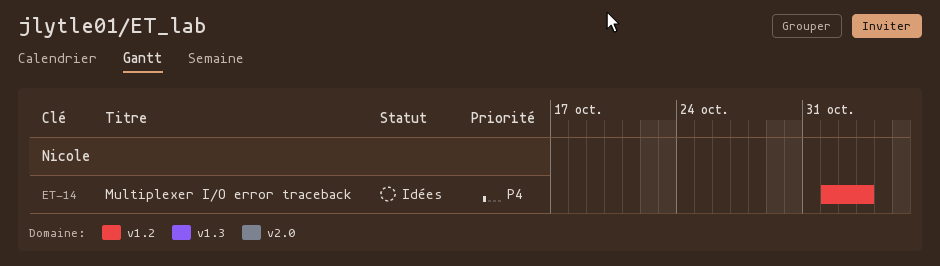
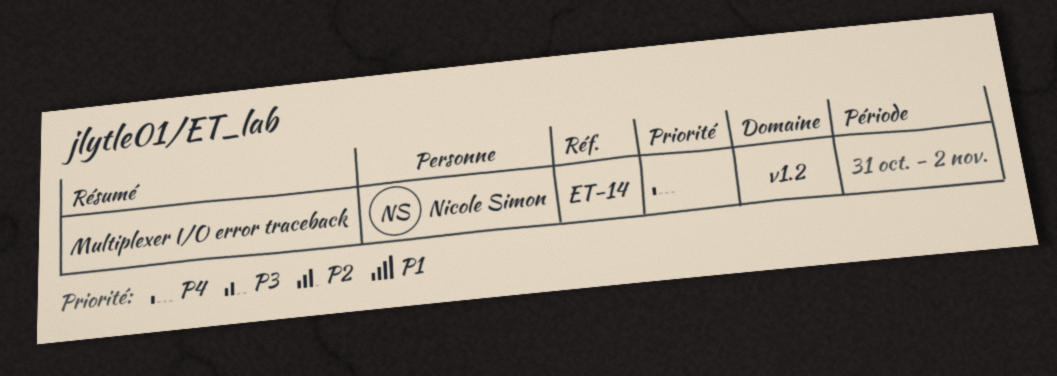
ET-14, start: Nov 1 -> Oct 31
ET-14, due: Nov 3 -> Nov 2

